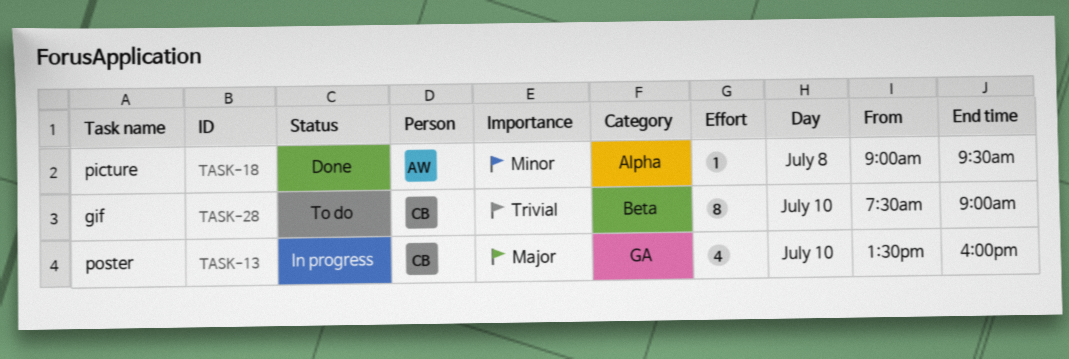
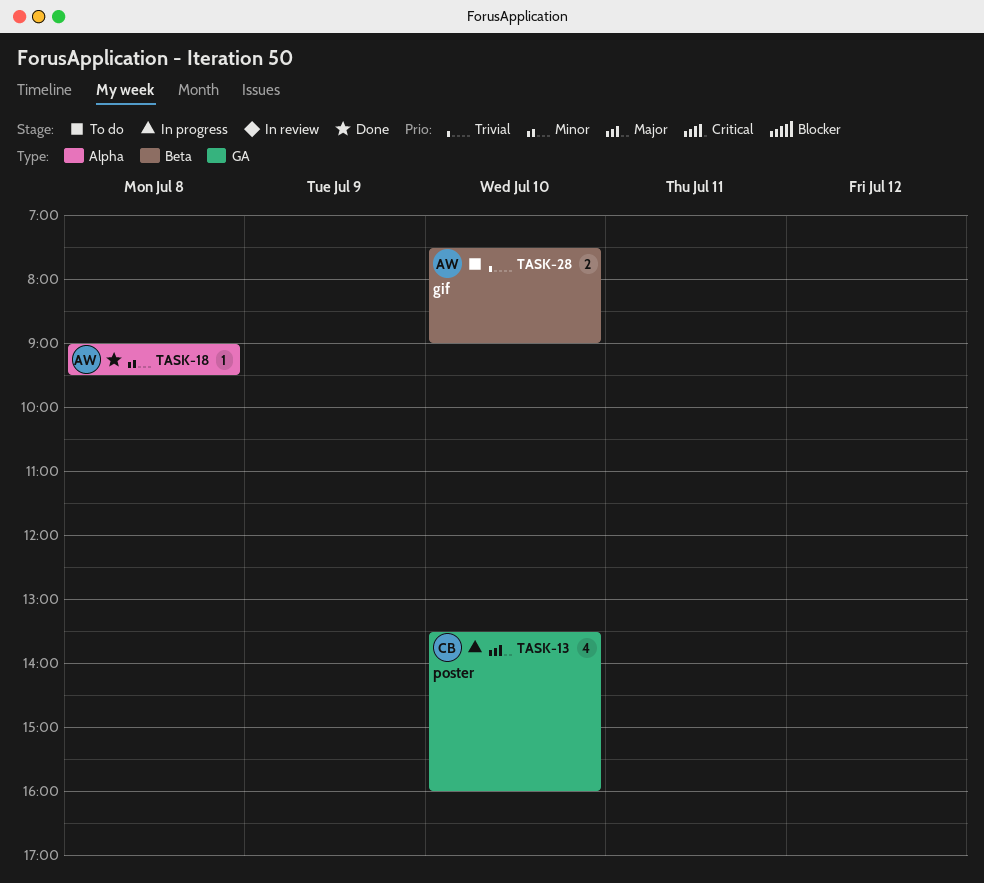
TASK-28, owner: CB -> AW
TASK-28, estimate: 8 -> 2

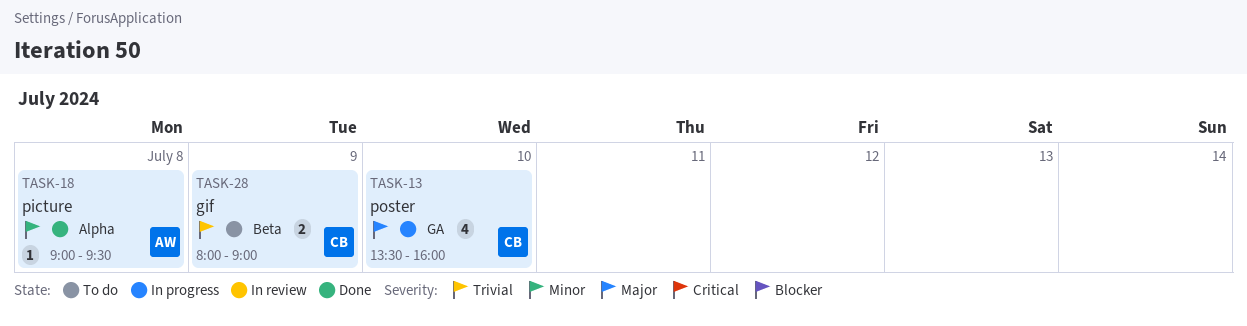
TASK-28, owner: AW -> CB
TASK-28, day: Jul 10 -> Jul 9
TASK-28, begins: 07:30 -> 08:00

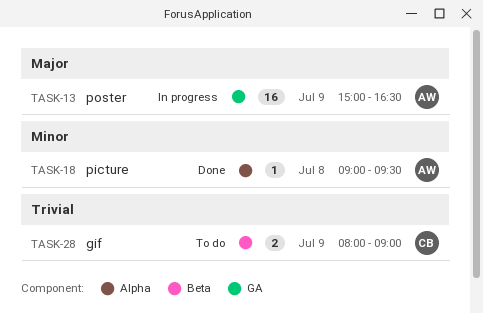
TASK-13, owner: CB -> AW
TASK-13, estimate: 4 -> 16
TASK-13, day: Jul 10 -> Jul 9
TASK-13, begins: 13:30 -> 15:00
TASK-13, ends: 16:00 -> 16:30

